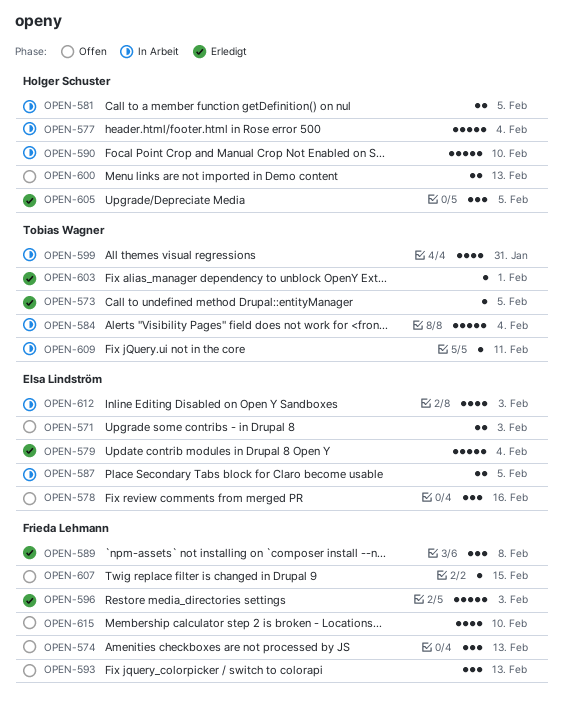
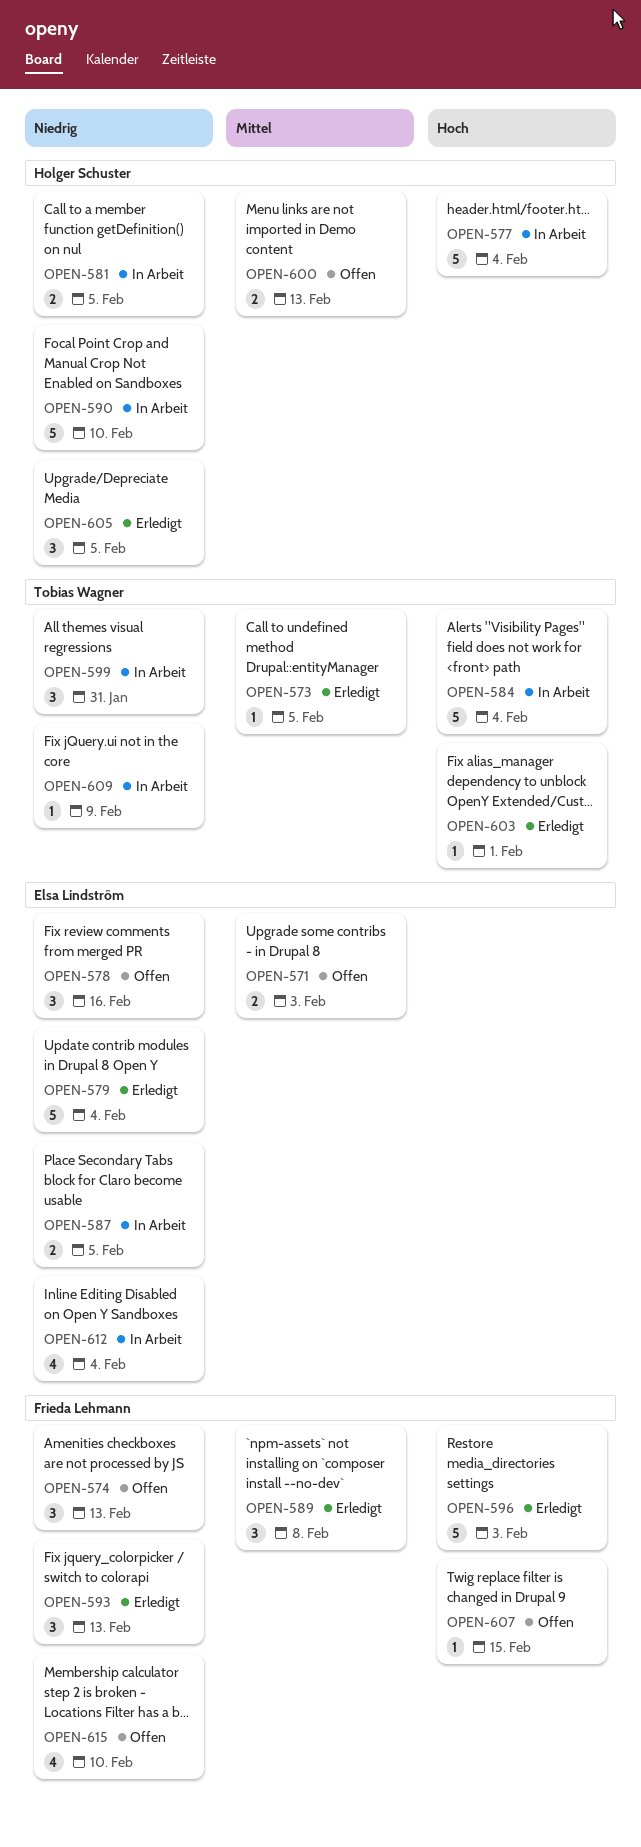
OPEN-593, status: Offen -> Erledigt
OPEN-599, estimate: 4 -> 3
OPEN-609, due: Feb 11 -> Feb 9
OPEN-612, due: Feb 3 -> Feb 4

